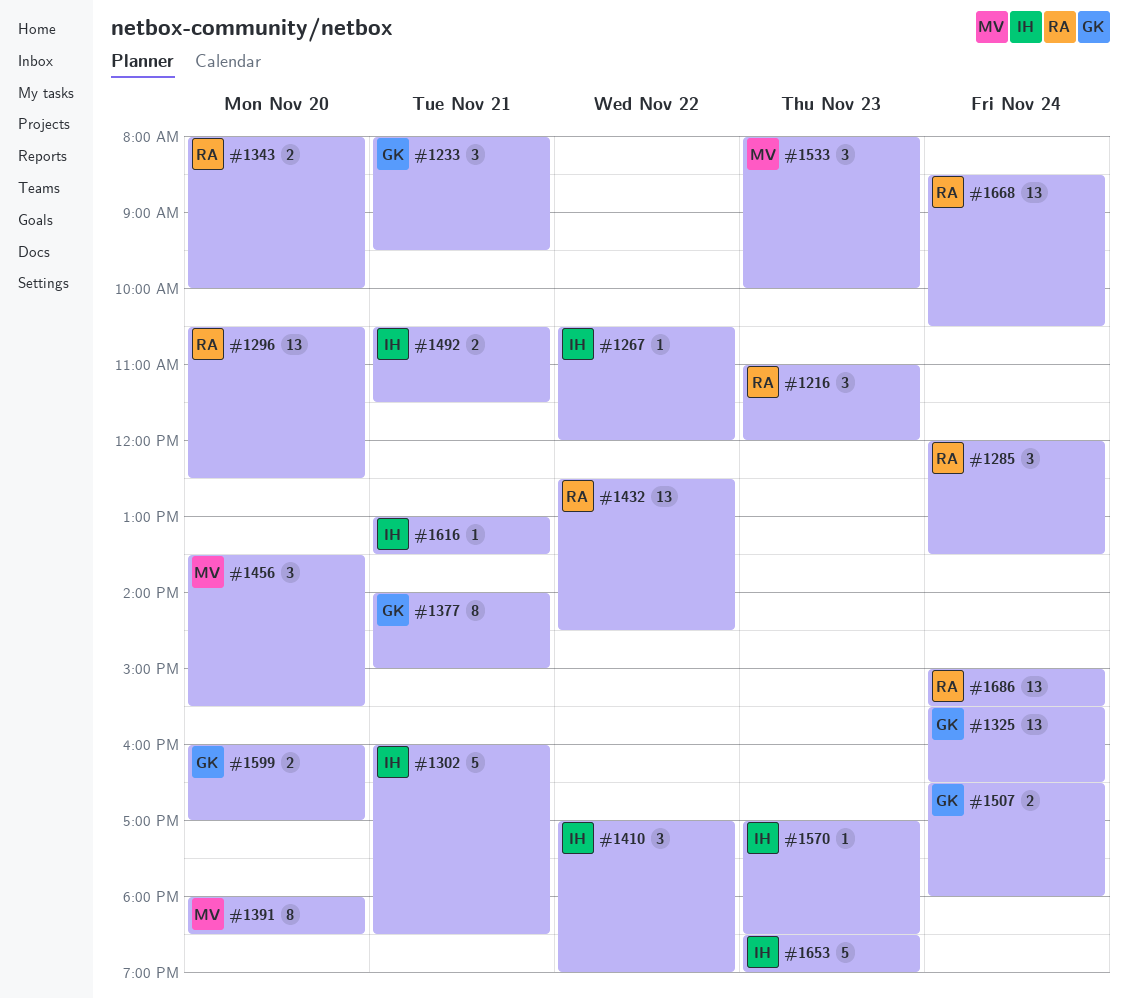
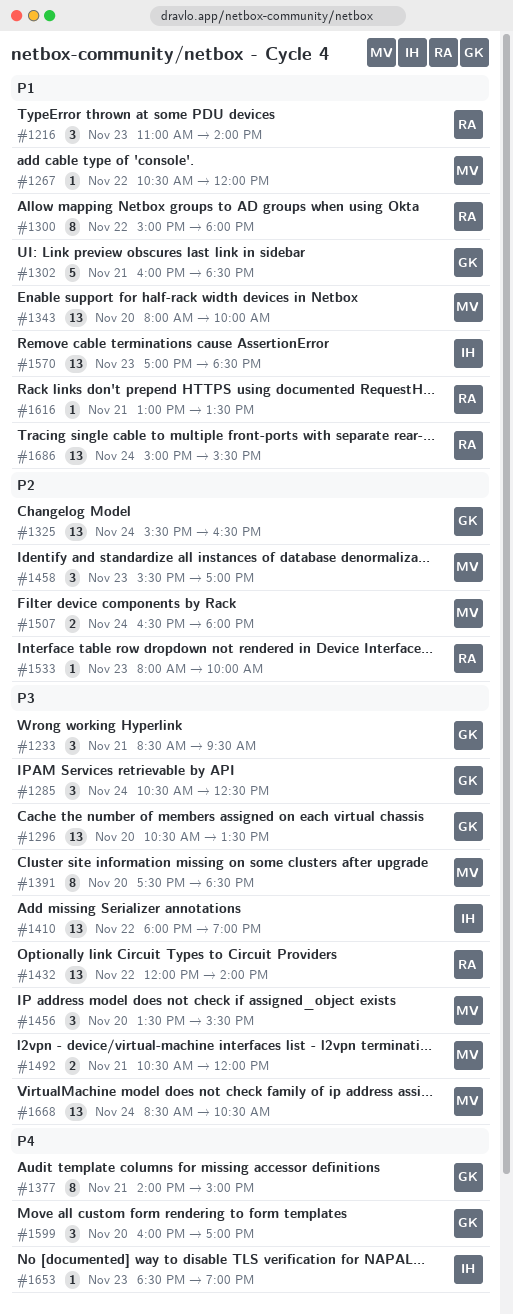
#1216, ends: 12:00 -> 14:00
#1233, begins: 08:00 -> 08:30
#1267, owner: IH -> MV
#1285, owner: RA -> GK
#1285, begins: 12:00 -> 10:30
#1285, ends: 13:30 -> 12:30
#1296, owner: RA -> GK
#1296, ends: 12:30 -> 13:30
#1300: none -> present
#1302, owner: IH -> GK
#1343, owner: RA -> MV
#1343, estimate: 2 -> 13
#1391, begins: 18:00 -> 17:30
#1410, estimate: 3 -> 13
#1410, begins: 17:00 -> 18:00
#1432, begins: 12:30 -> 12:00
#1432, ends: 14:30 -> 14:00
#1458: none -> present
#1492, owner: IH -> MV
#1492, ends: 11:30 -> 12:00
#1507, owner: GK -> MV
#1533, owner: MV -> RA
#1533, estimate: 3 -> 1
#1570, estimate: 1 -> 13
#1599, estimate: 2 -> 3
#1616, owner: IH -> RA
#1653, estimate: 5 -> 1
#1668, owner: RA -> MV

